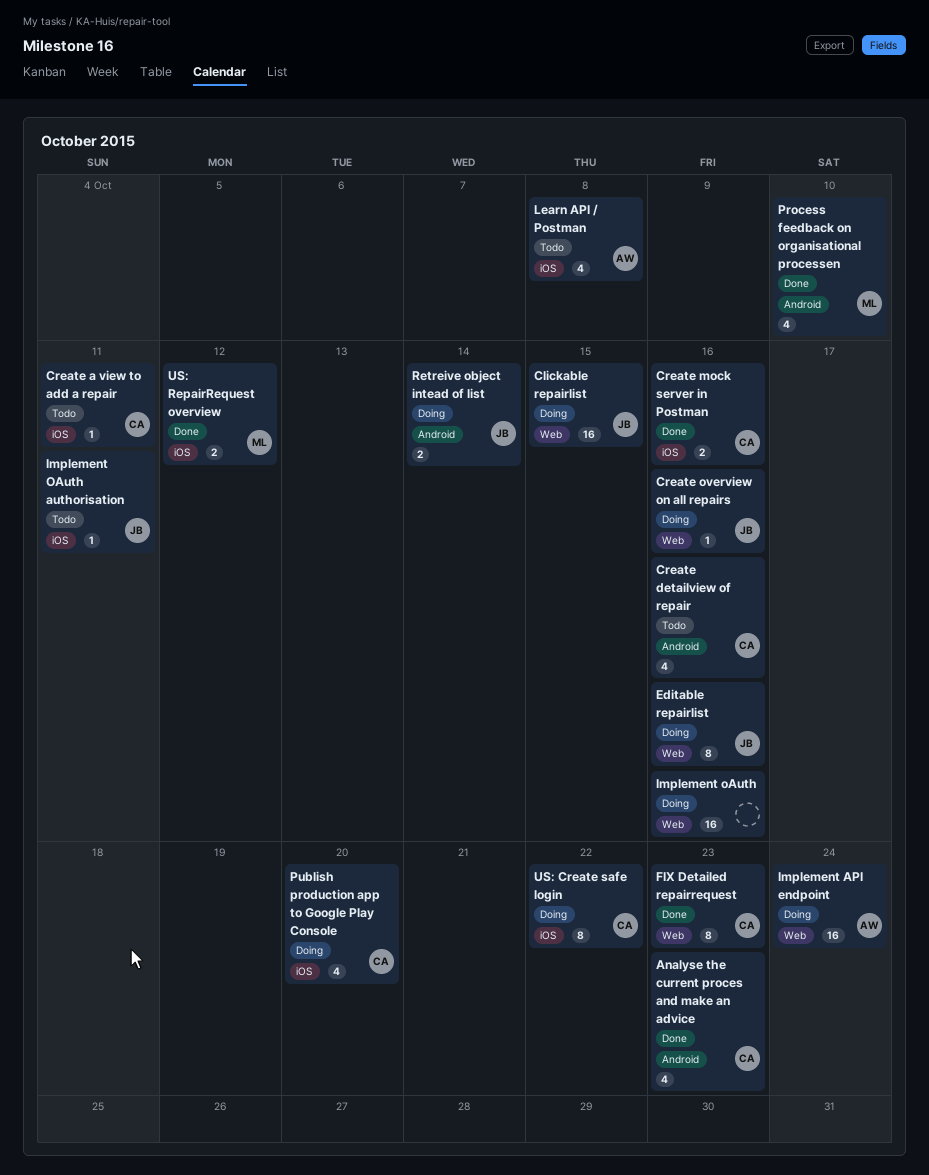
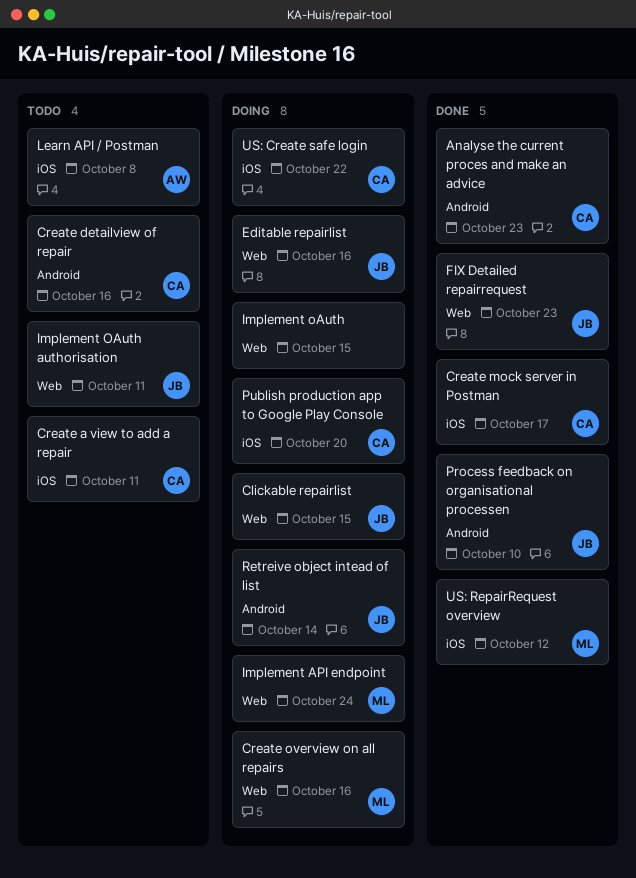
Create mock server in Postman, due: Oct 16 -> Oct 17
Create overview on all repairs, owner: JB -> ML
FIX Detailed repairrequest, owner: CA -> JB
Implement API endpoint, owner: AW -> ML
Implement oAuth, due: Oct 16 -> Oct 15
Implement OAuth authorisation, label: iOS -> Web
Process feedback on organisational processen, owner: ML -> JB

